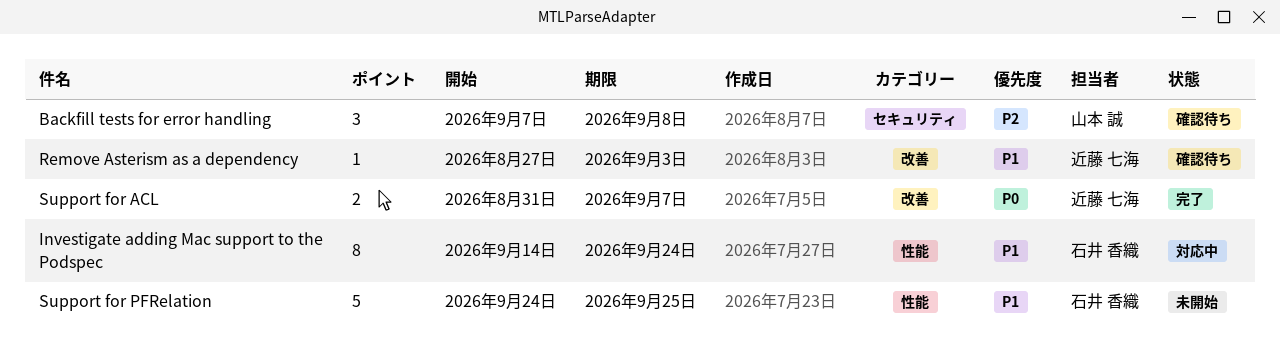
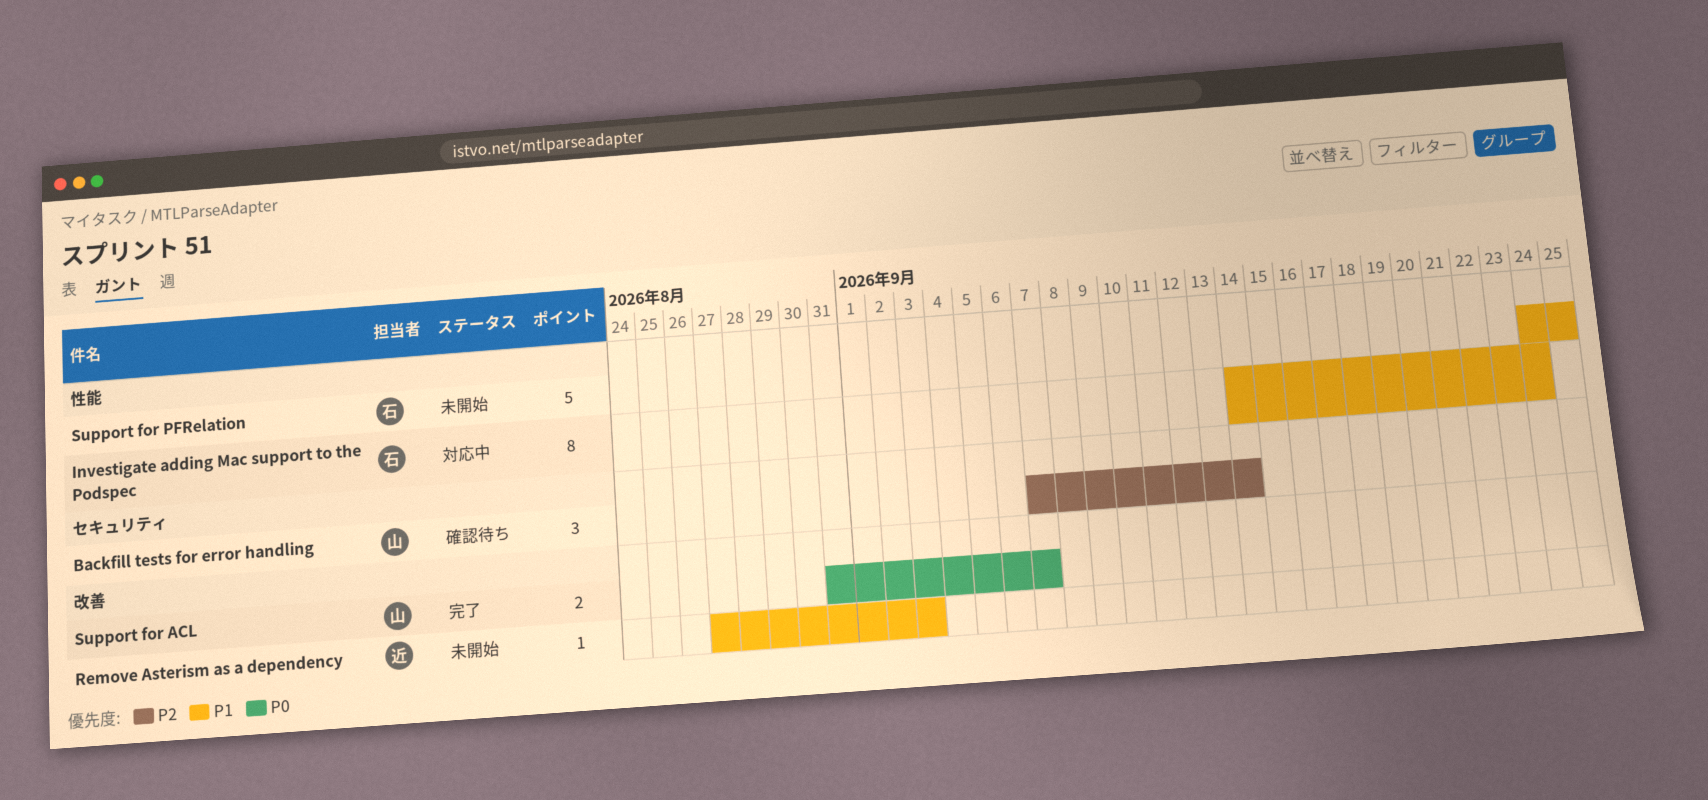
Backfill tests for error handling, due: Sep 8 -> Sep 14
Remove Asterism as a dependency, status: 確認待ち -> 未開始
Support for ACL, owner: 近藤 七海 -> 山本 誠

